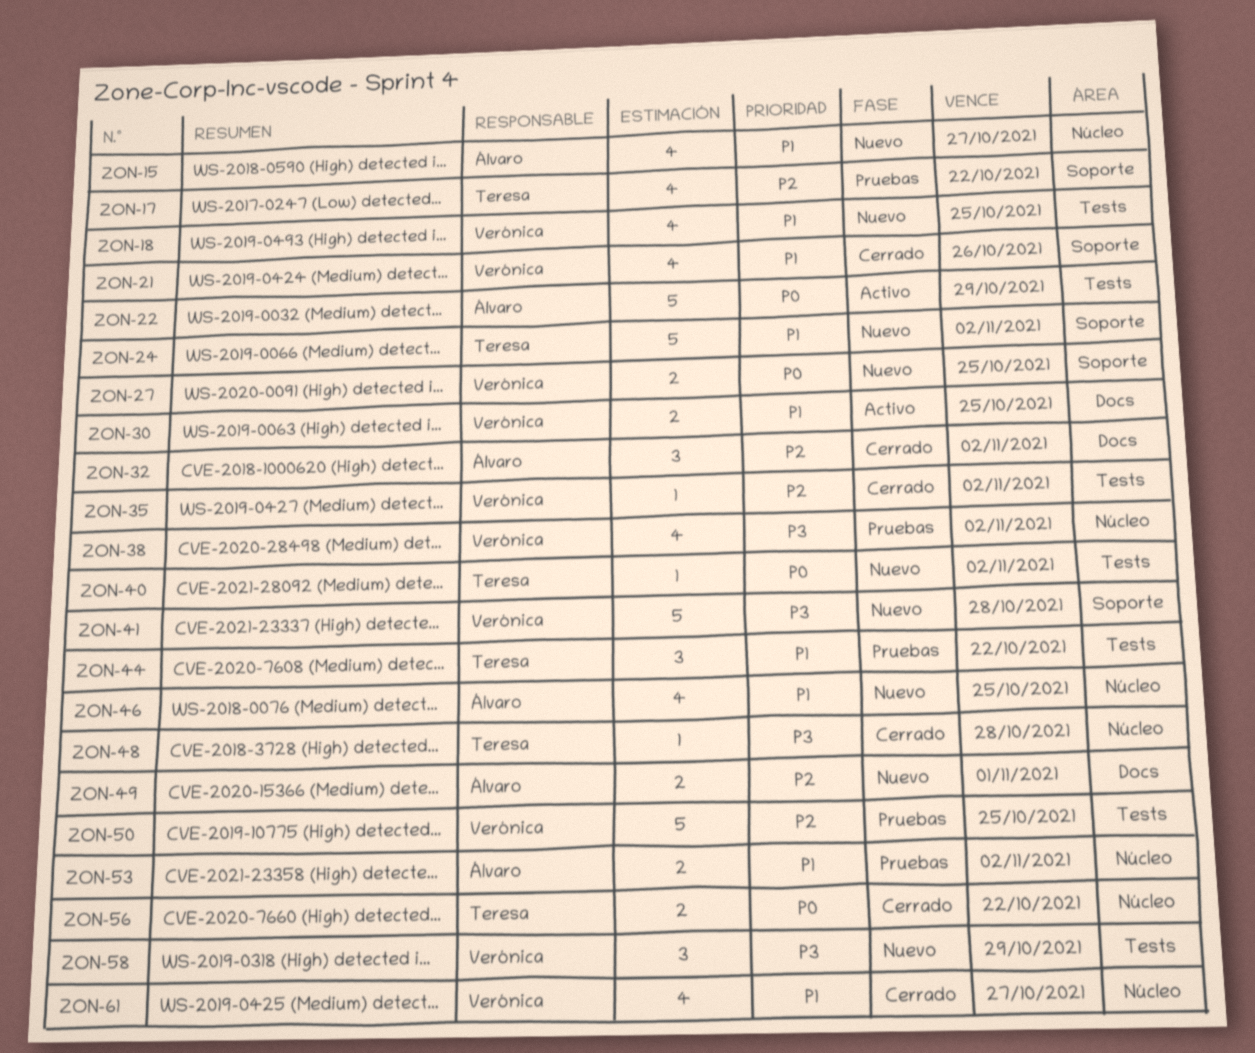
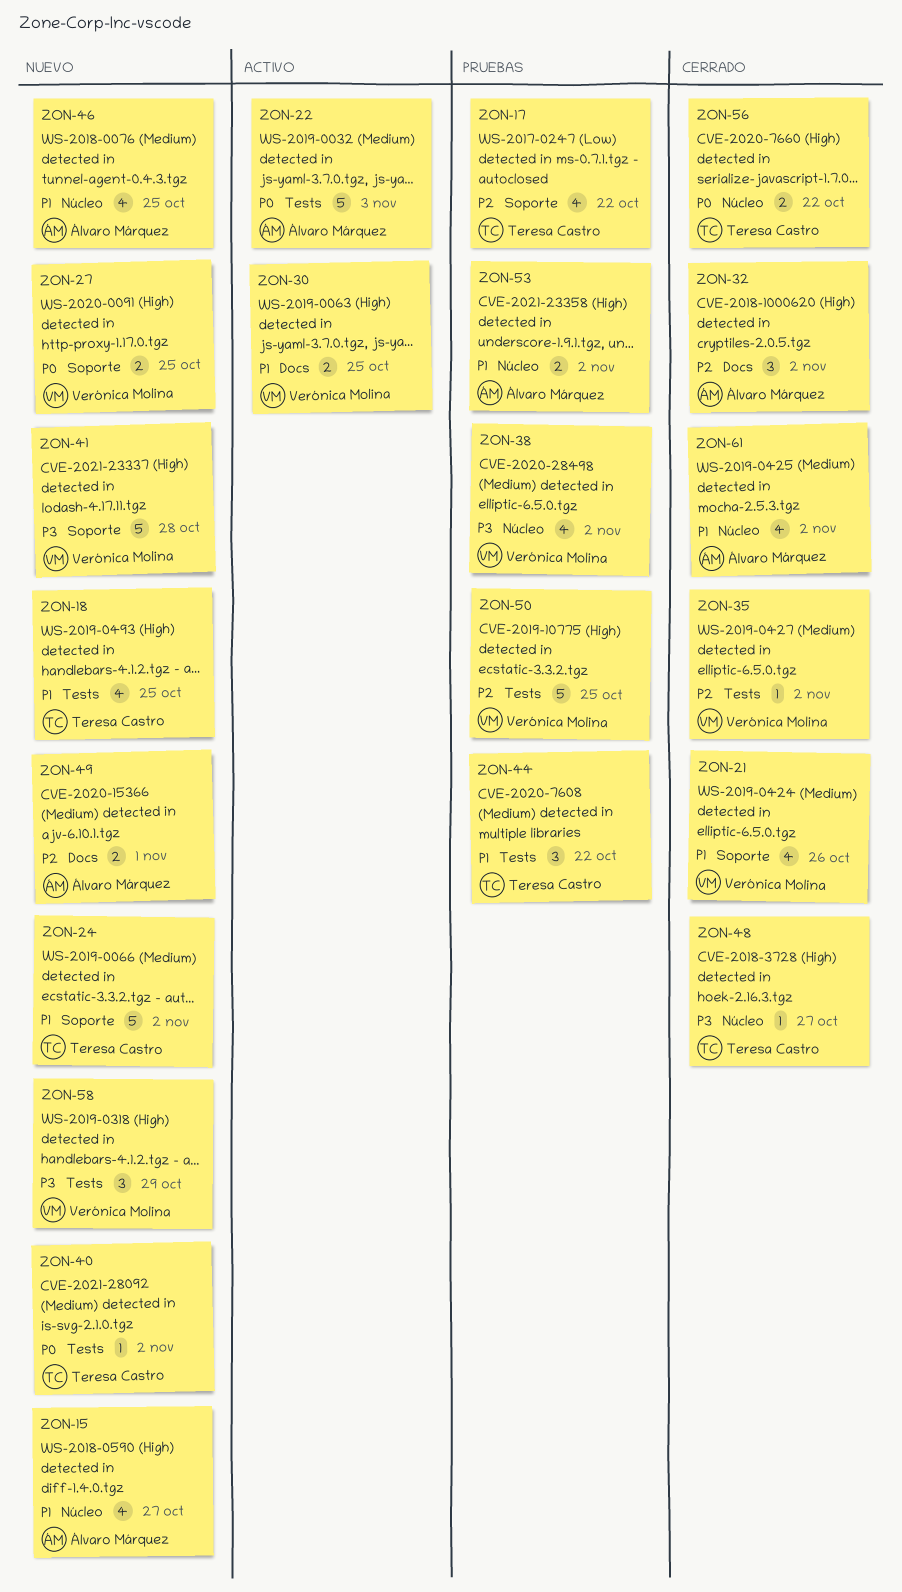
ZON-18, owner: Verónica Molina -> Teresa Castro
ZON-22, due: Oct 29 -> Nov 3
ZON-48, due: Oct 28 -> Oct 27
ZON-61, owner: Verónica Molina -> Álvaro Márquez
ZON-61, due: Oct 27 -> Nov 2

